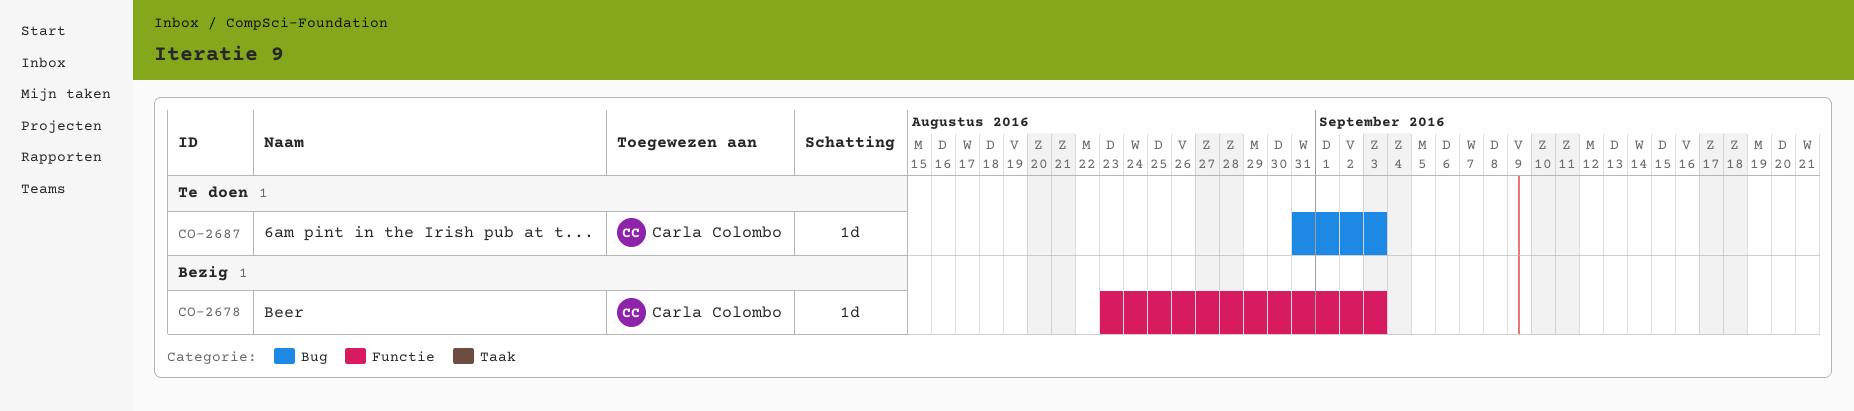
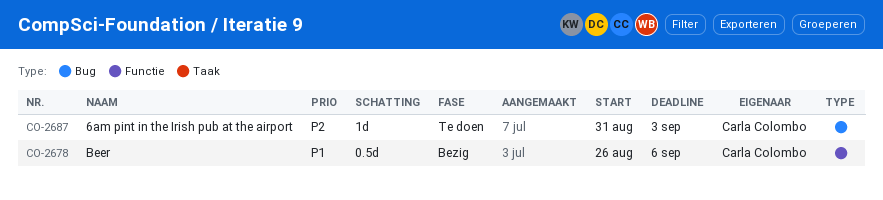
CO-2678, estimate: 1d -> 0.5d
CO-2678, start: Aug 23 -> Aug 26
CO-2678, due: Sep 3 -> Sep 6

